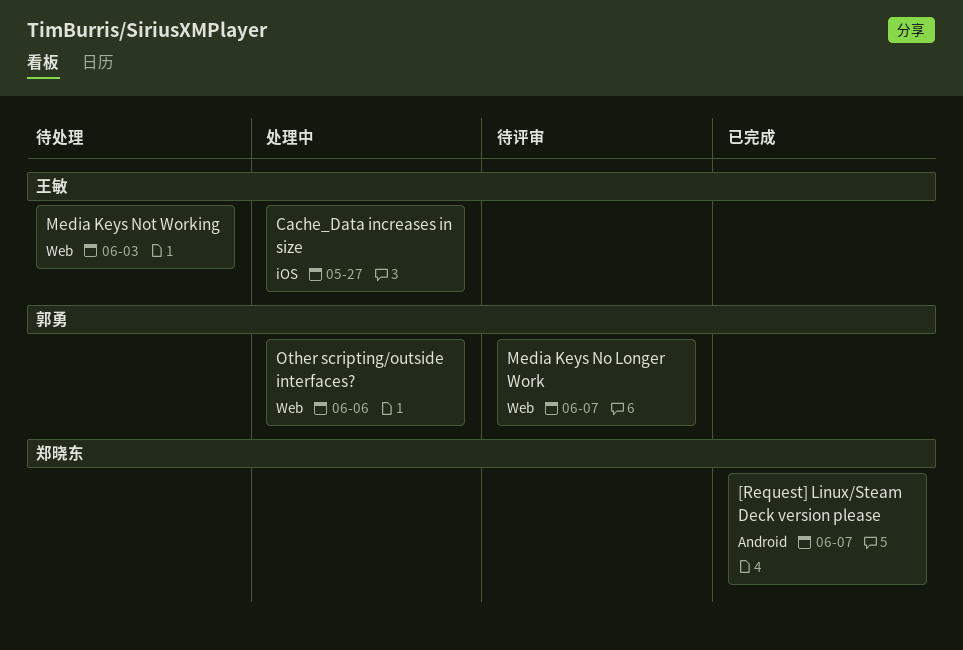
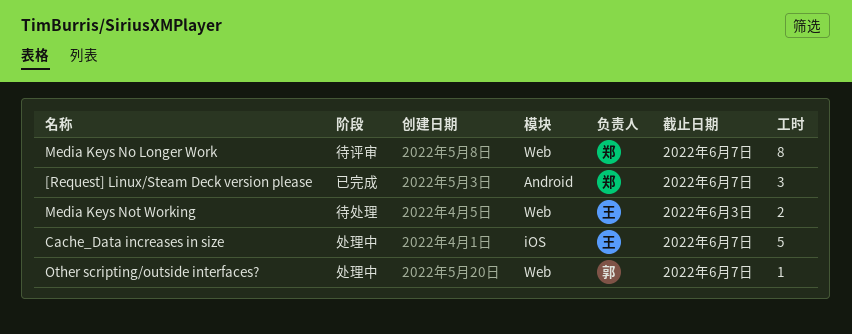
Cache_Data increases in size, due: May 27 -> Jun 7
Media Keys No Longer Work, owner: 郭勇 -> 郑晓东
Other scripting/outside interfaces?, due: Jun 6 -> Jun 7

